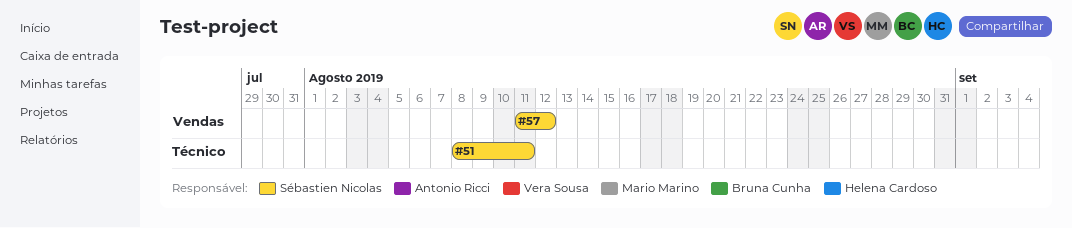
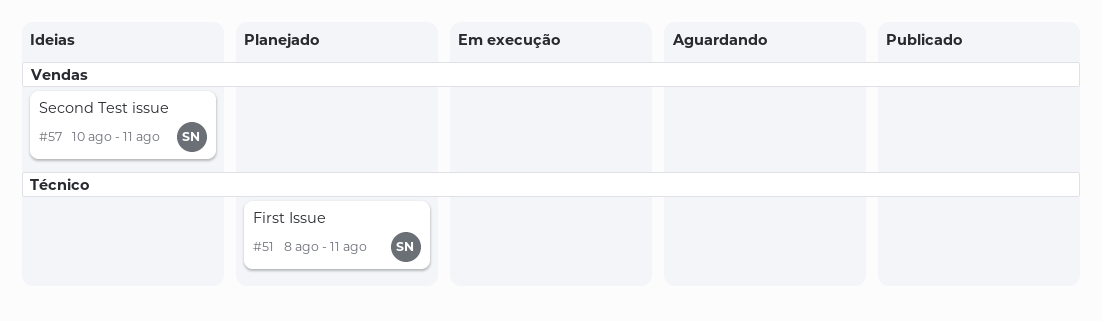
#57, start: Aug 11 -> Aug 10
#57, due: Aug 12 -> Aug 11

